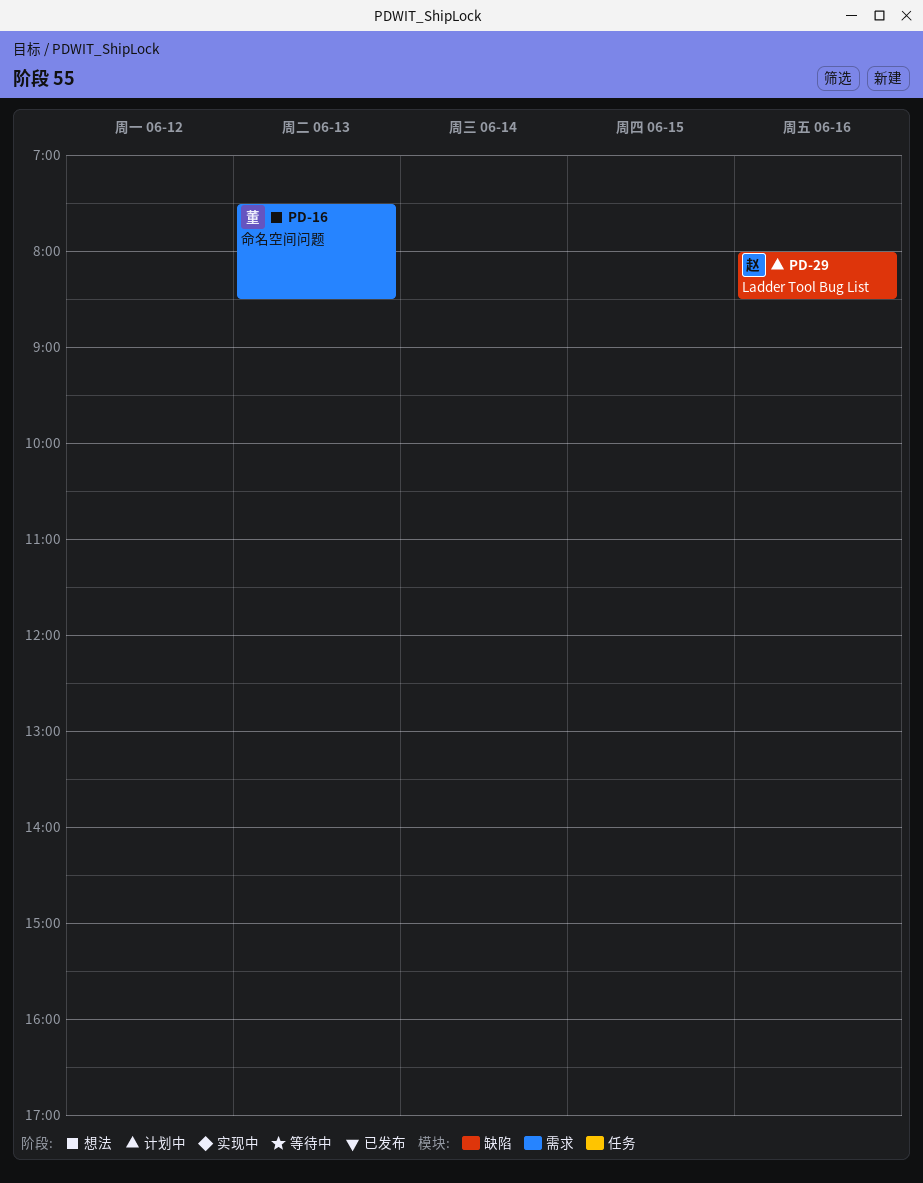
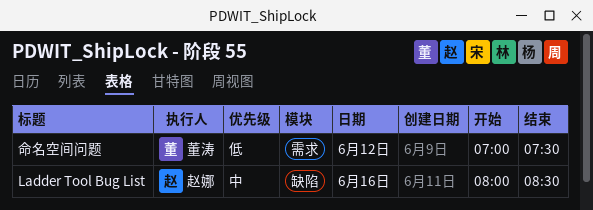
命名空间问题, day: Jun 13 -> Jun 12
命名空间问题, begins: 07:30 -> 07:00
命名空间问题, ends: 08:30 -> 07:30

